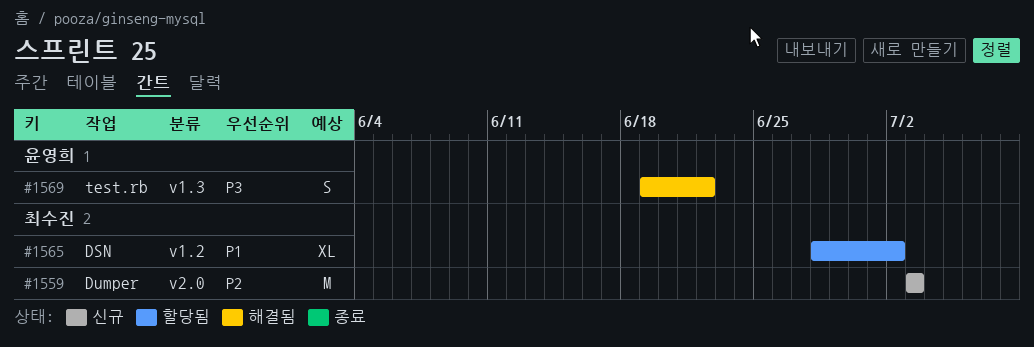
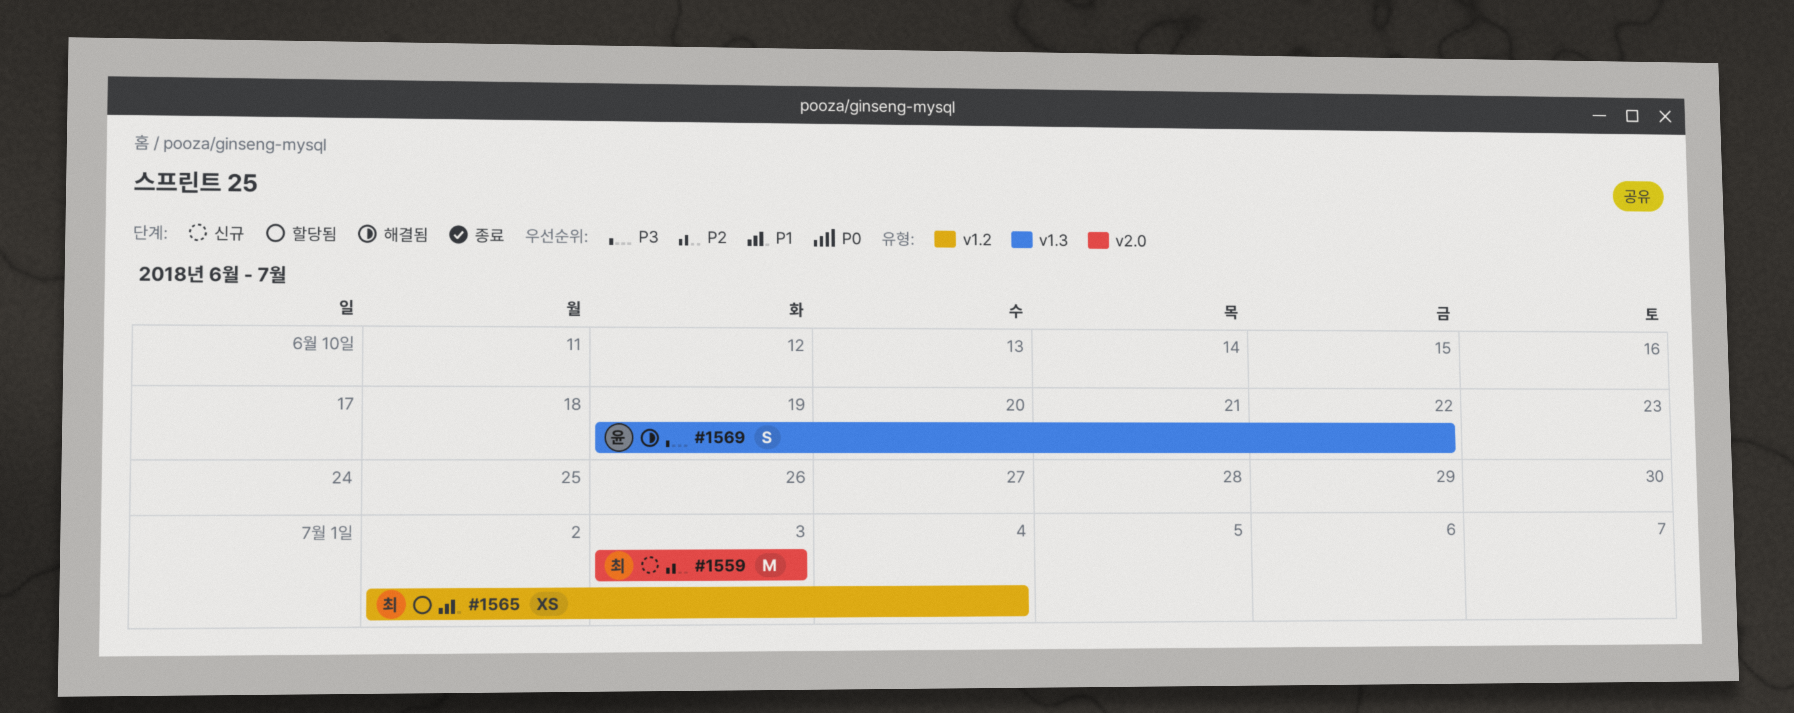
#1565, estimate: XL -> XS
#1565, start: Jun 28 -> Jul 2
#1565, due: Jul 2 -> Jul 4

